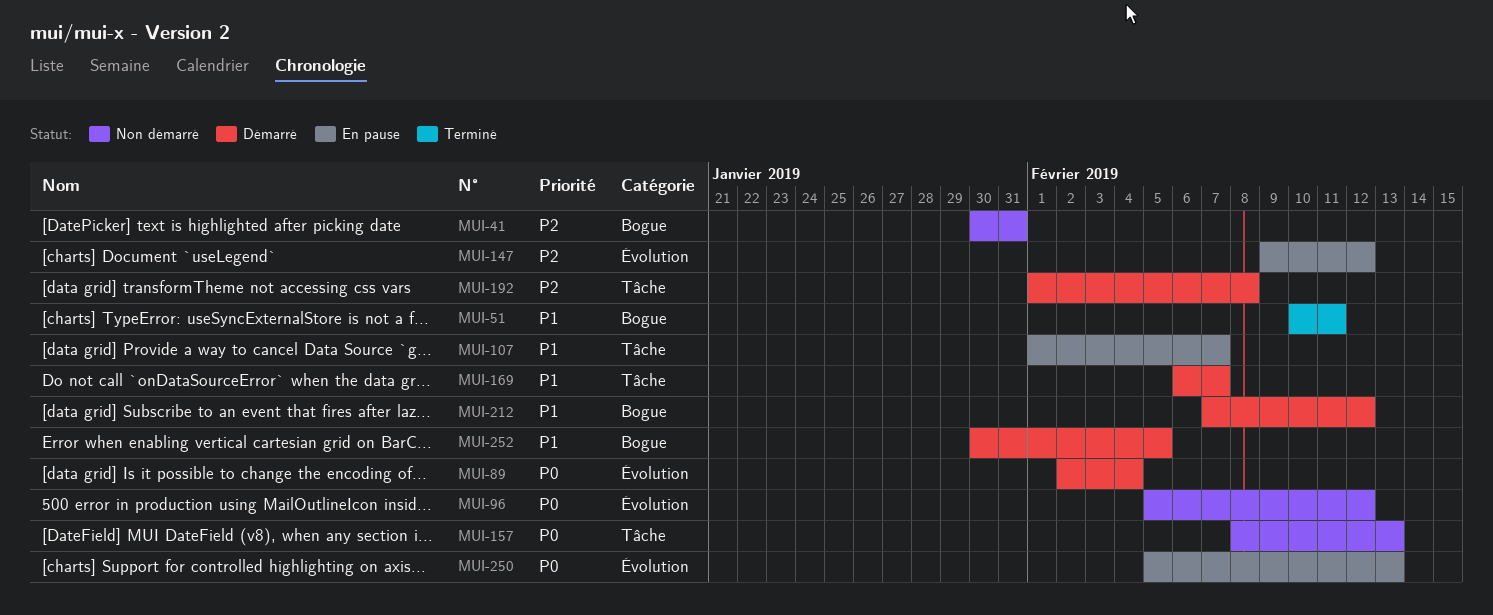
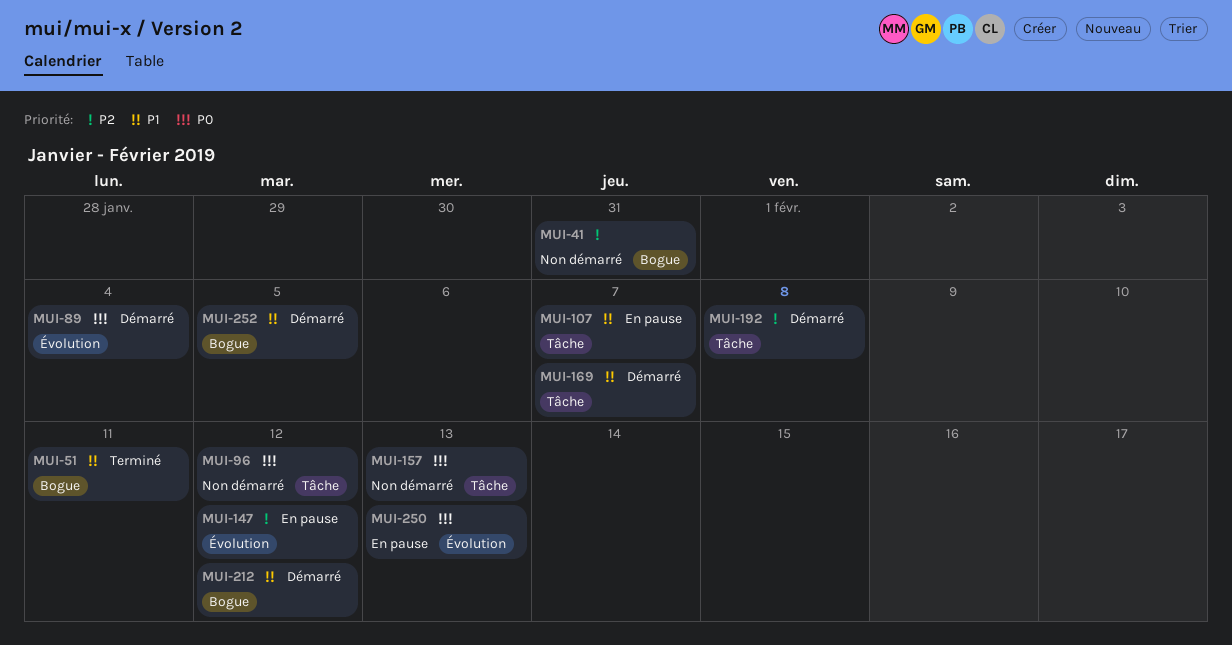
MUI-96, label: Évolution -> Tâche

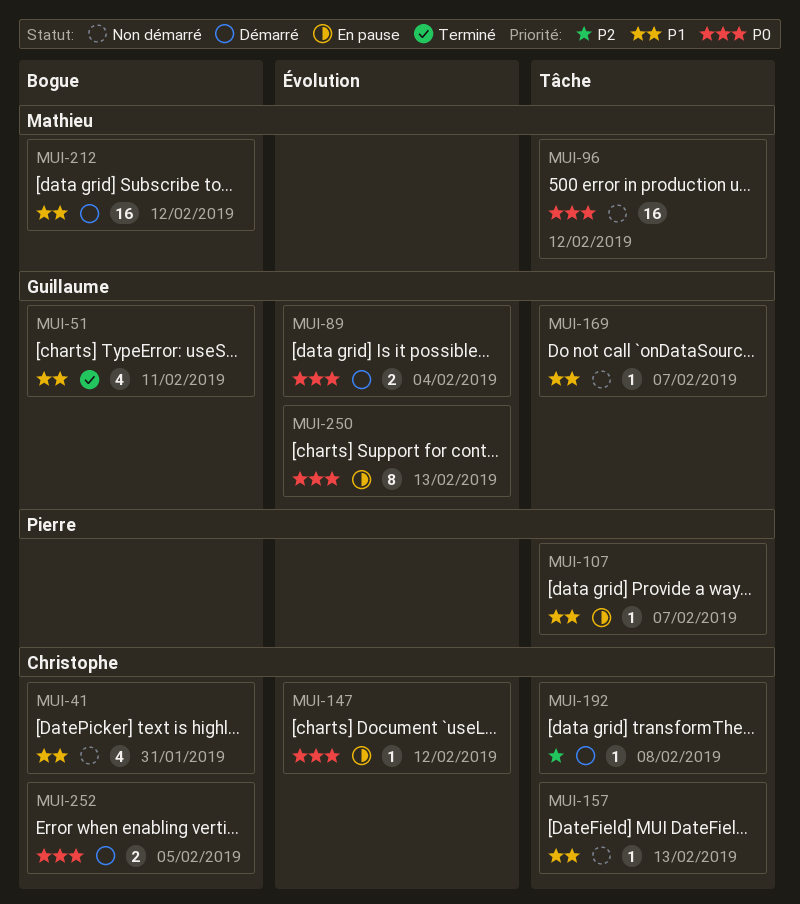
MUI-41, priority: P2 -> P1
MUI-147, priority: P2 -> P0
MUI-157, priority: P0 -> P1
MUI-169, status: Démarré -> Non démarré
MUI-252, priority: P1 -> P0

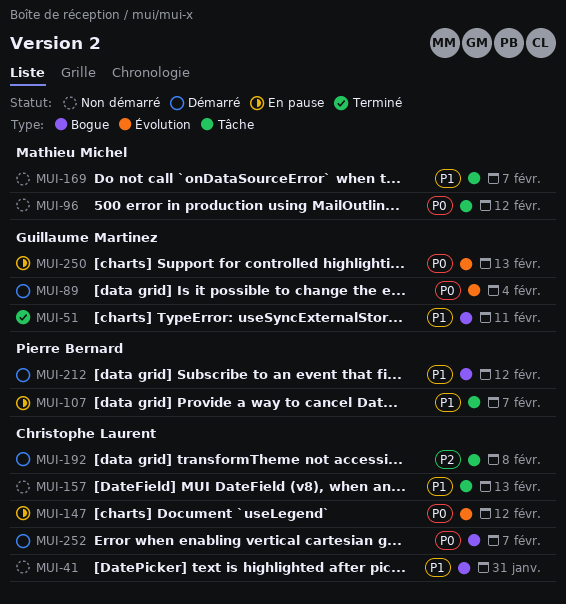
MUI-169, owner: Guillaume Martinez -> Mathieu Michel
MUI-212, owner: Mathieu Michel -> Pierre Bernard
MUI-252, due: Feb 5 -> Feb 7

